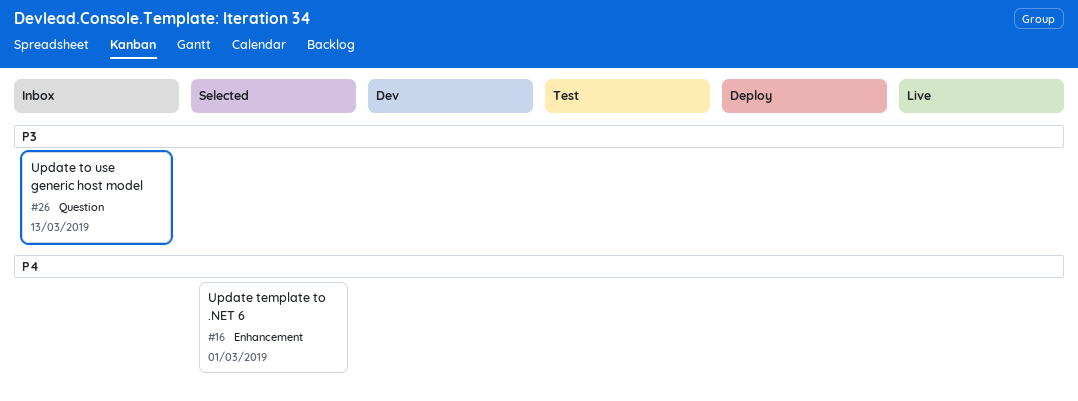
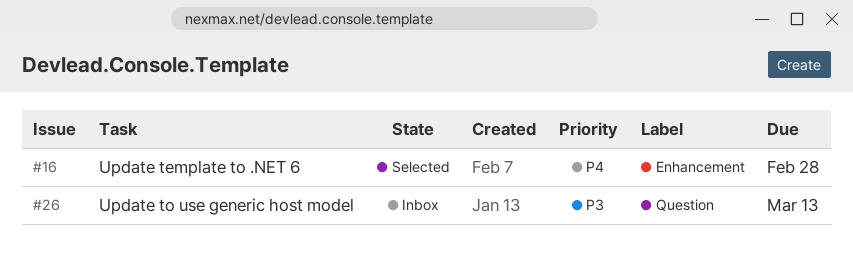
#16, due: Mar 1 -> Feb 28

